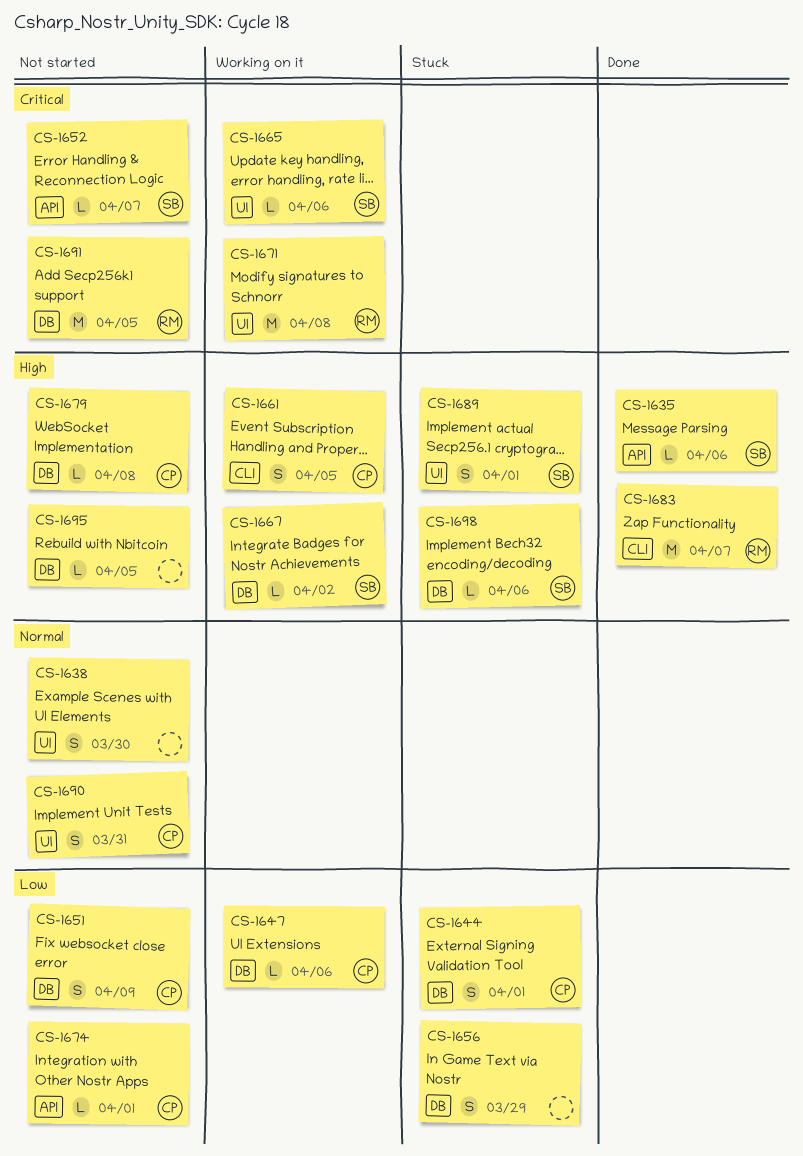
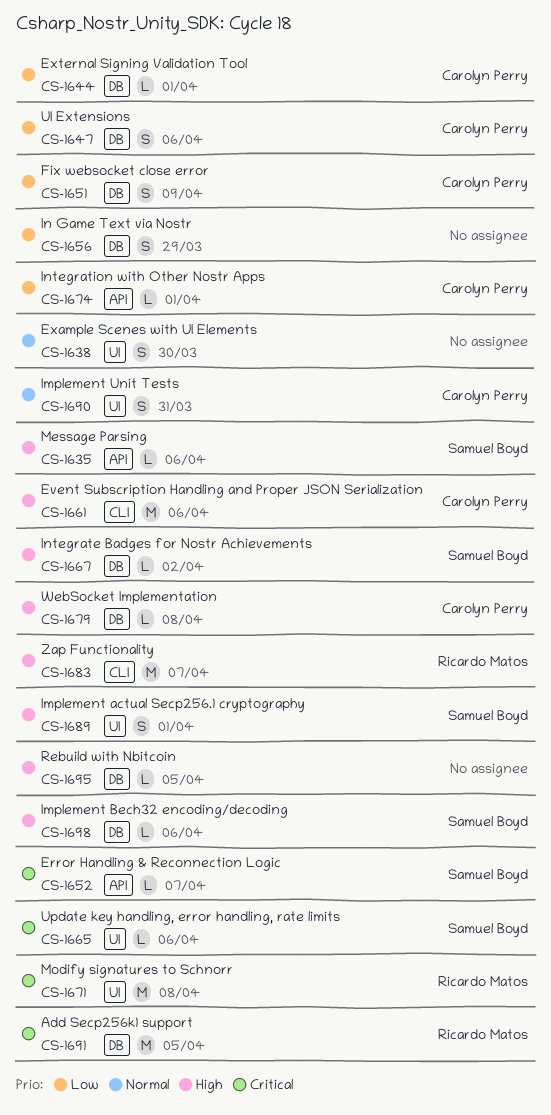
CS-1644, estimate: S -> L
CS-1647, estimate: L -> S
CS-1661, estimate: S -> M
CS-1661, due: Apr 5 -> Apr 6

